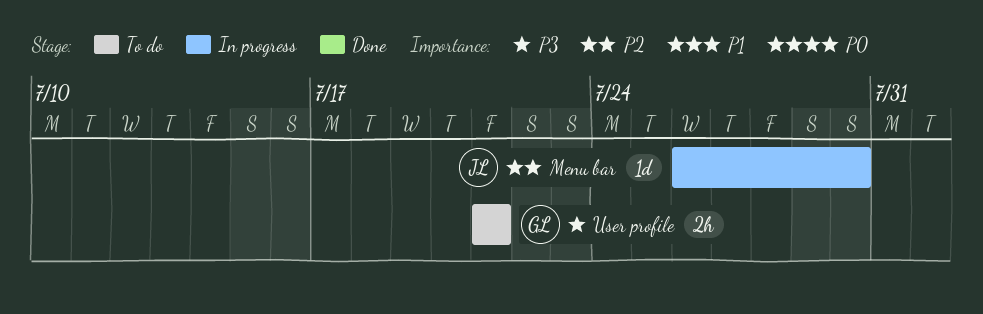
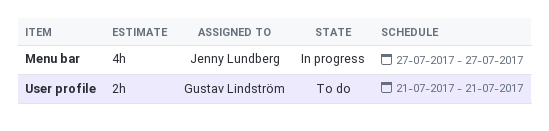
Menu bar, estimate: 1d -> 4h
Menu bar, start: Jul 26 -> Jul 27
Menu bar, due: Jul 30 -> Jul 27

